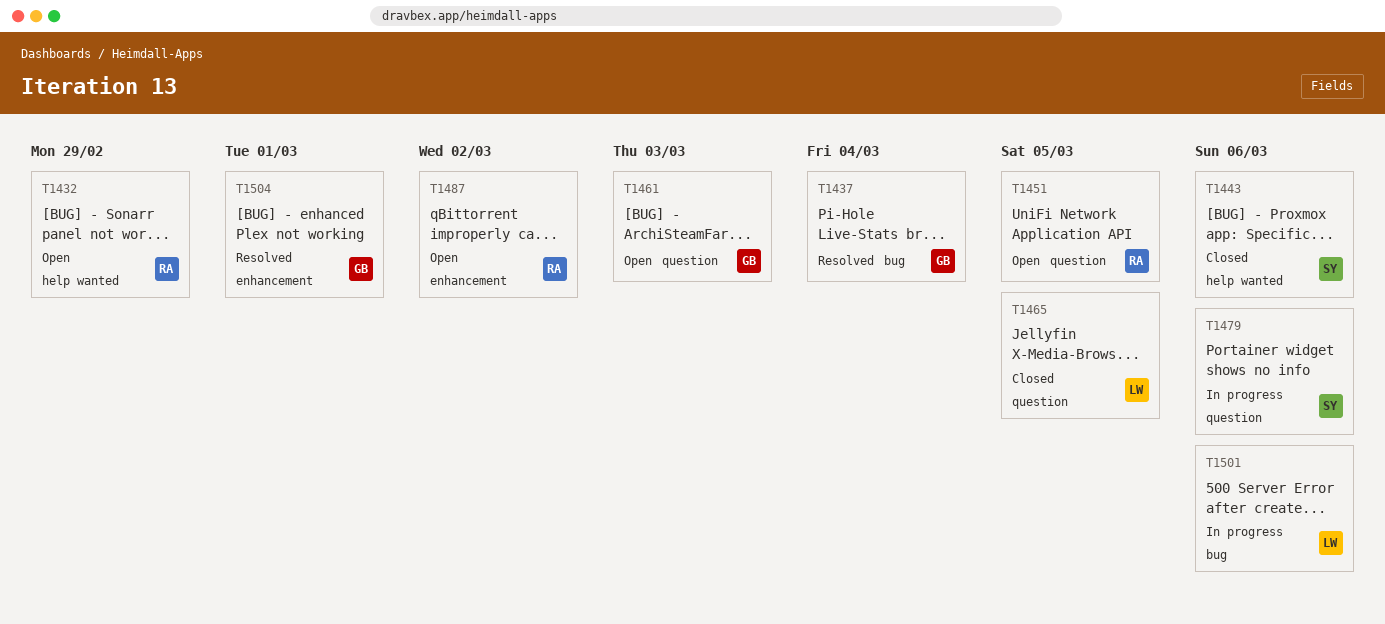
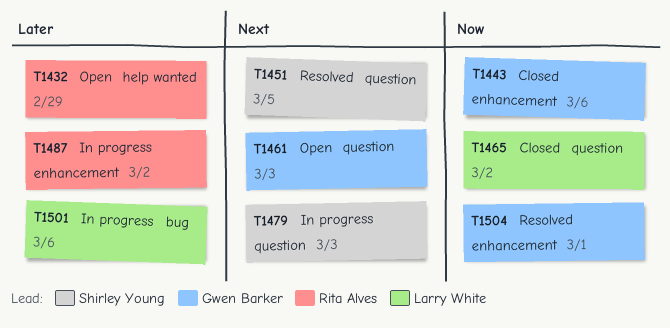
T1437: present -> none
T1443, owner: Shirley Young -> Gwen Barker
T1443, label: help wanted -> enhancement
T1451, status: Open -> Resolved
T1451, owner: Rita Alves -> Shirley Young
T1465, due: Mar 5 -> Mar 2
T1479, due: Mar 6 -> Mar 3
T1487, status: Open -> In progress

